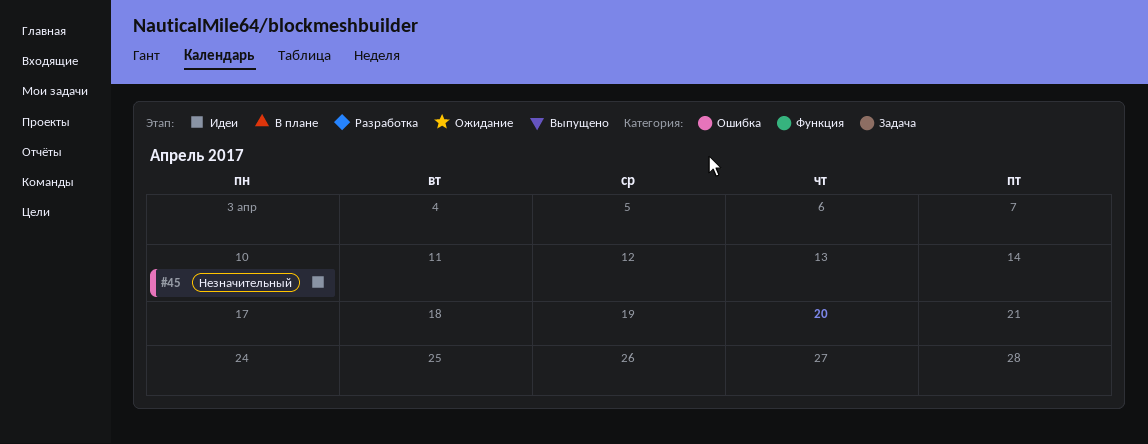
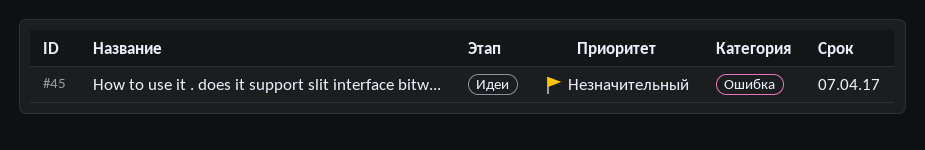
#45, due: Apr 10 -> Apr 7

